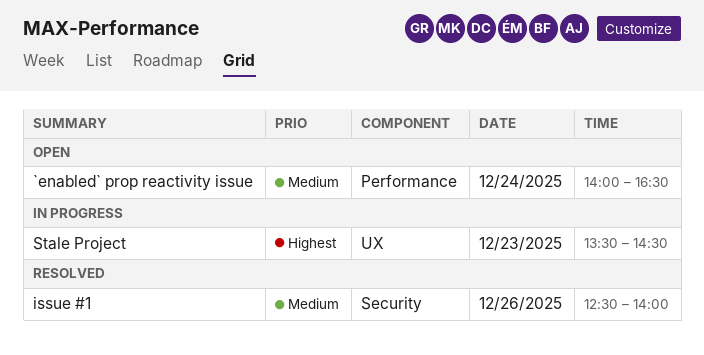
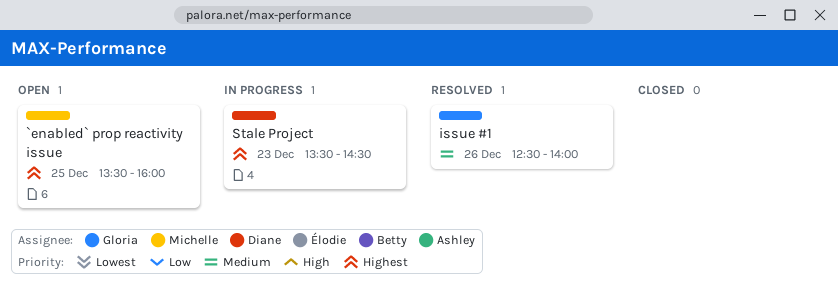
`enabled` prop reactivity issue, priority: Medium -> Highest
`enabled` prop reactivity issue, day: Dec 24 -> Dec 25
`enabled` prop reactivity issue, begins: 14:00 -> 13:30
`enabled` prop reactivity issue, ends: 16:30 -> 16:00

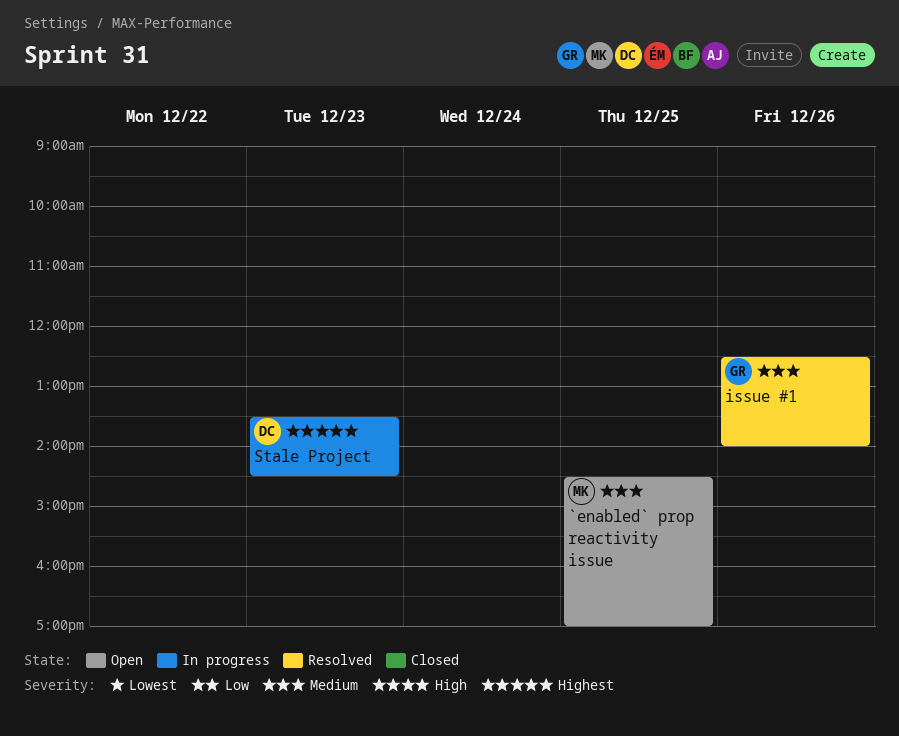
`enabled` prop reactivity issue, priority: Highest -> Medium
`enabled` prop reactivity issue, begins: 13:30 -> 14:30
`enabled` prop reactivity issue, ends: 16:00 -> 17:00

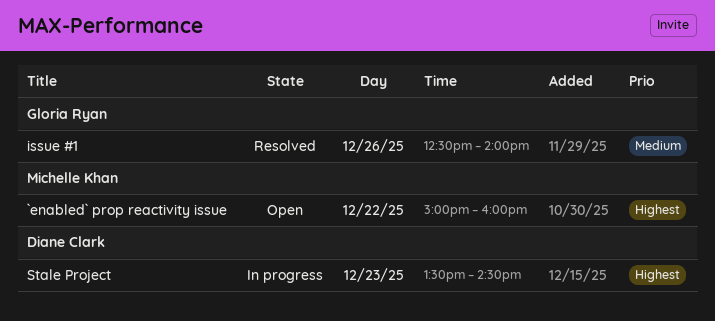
`enabled` prop reactivity issue, priority: Medium -> Highest
`enabled` prop reactivity issue, day: Dec 25 -> Dec 22
`enabled` prop reactivity issue, begins: 14:30 -> 15:00
`enabled` prop reactivity issue, ends: 17:00 -> 16:00

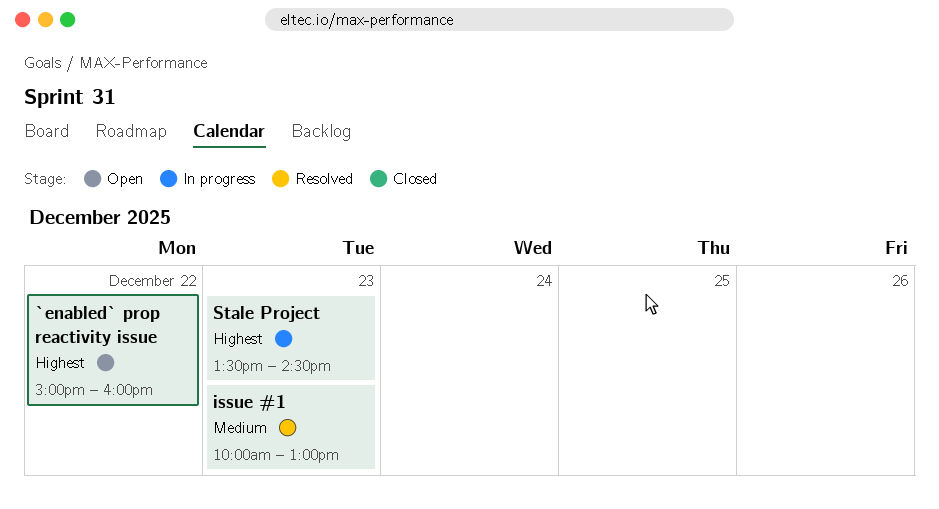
issue #1, day: Dec 26 -> Dec 23
issue #1, begins: 12:30 -> 10:00
issue #1, ends: 14:00 -> 13:00

